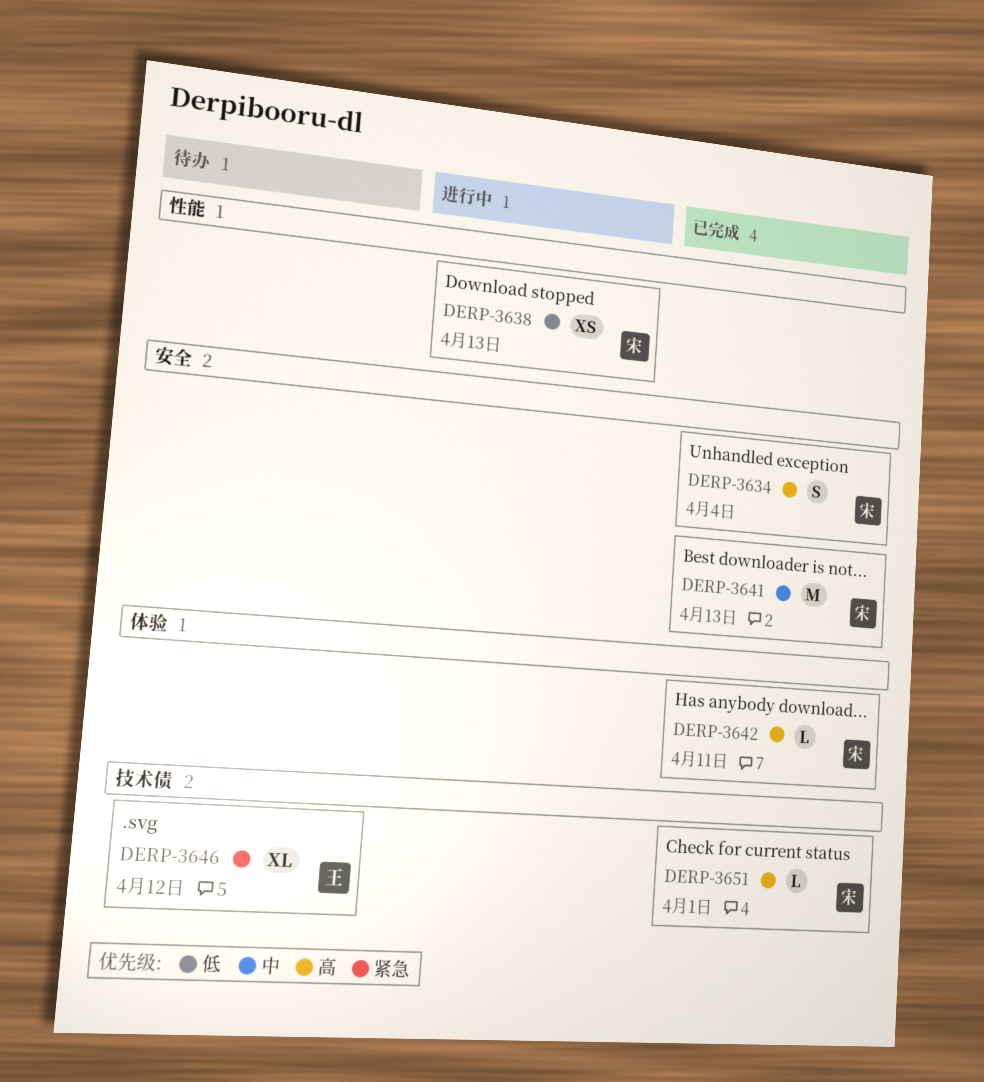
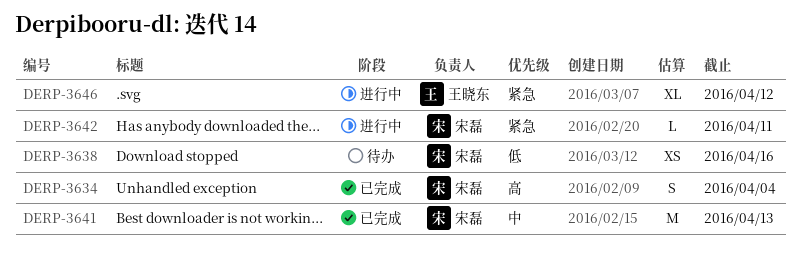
DERP-3638, status: 进行中 -> 待办
DERP-3638, due: Apr 13 -> Apr 16
DERP-3642, status: 已完成 -> 进行中
DERP-3642, priority: 高 -> 紧急
DERP-3646, status: 待办 -> 进行中
DERP-3651: present -> none

